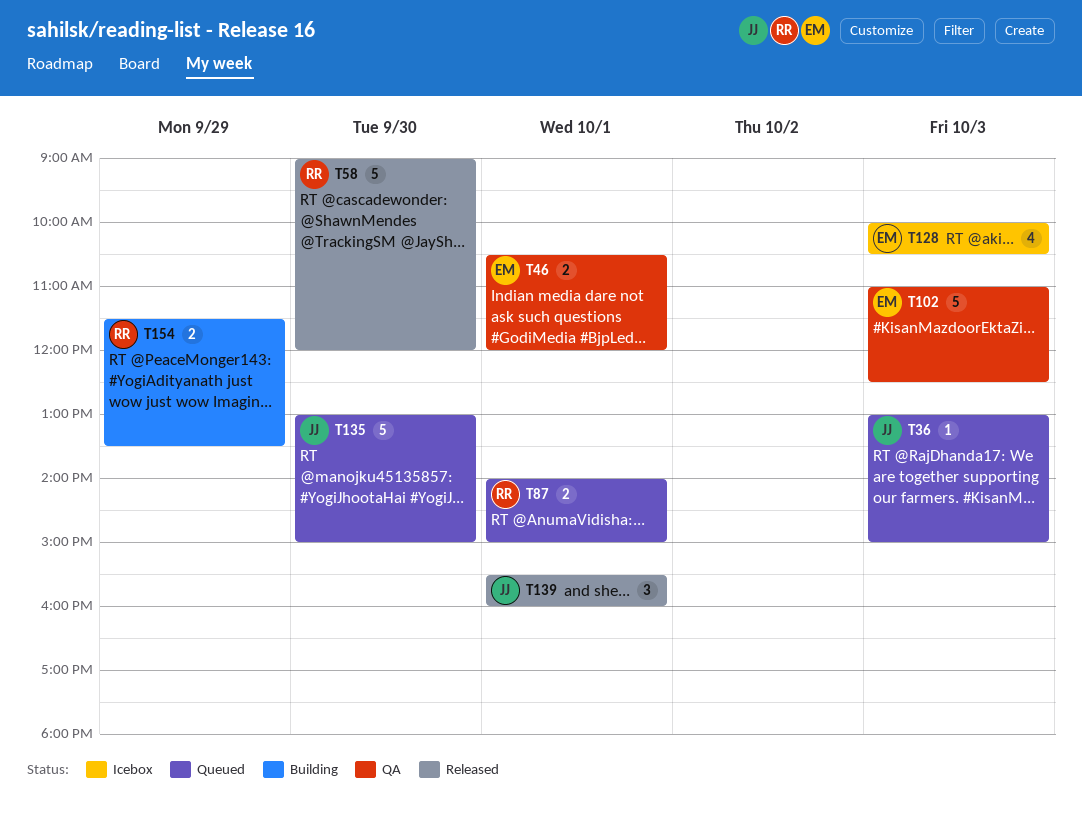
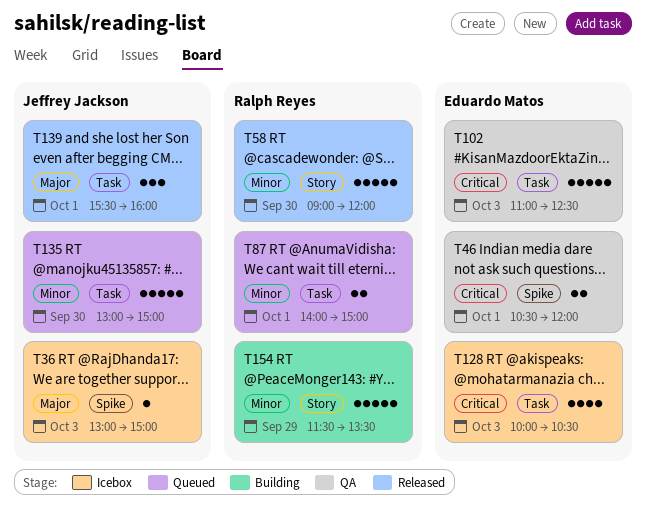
T36, status: Queued -> Icebox
T154, estimate: 2 -> 5

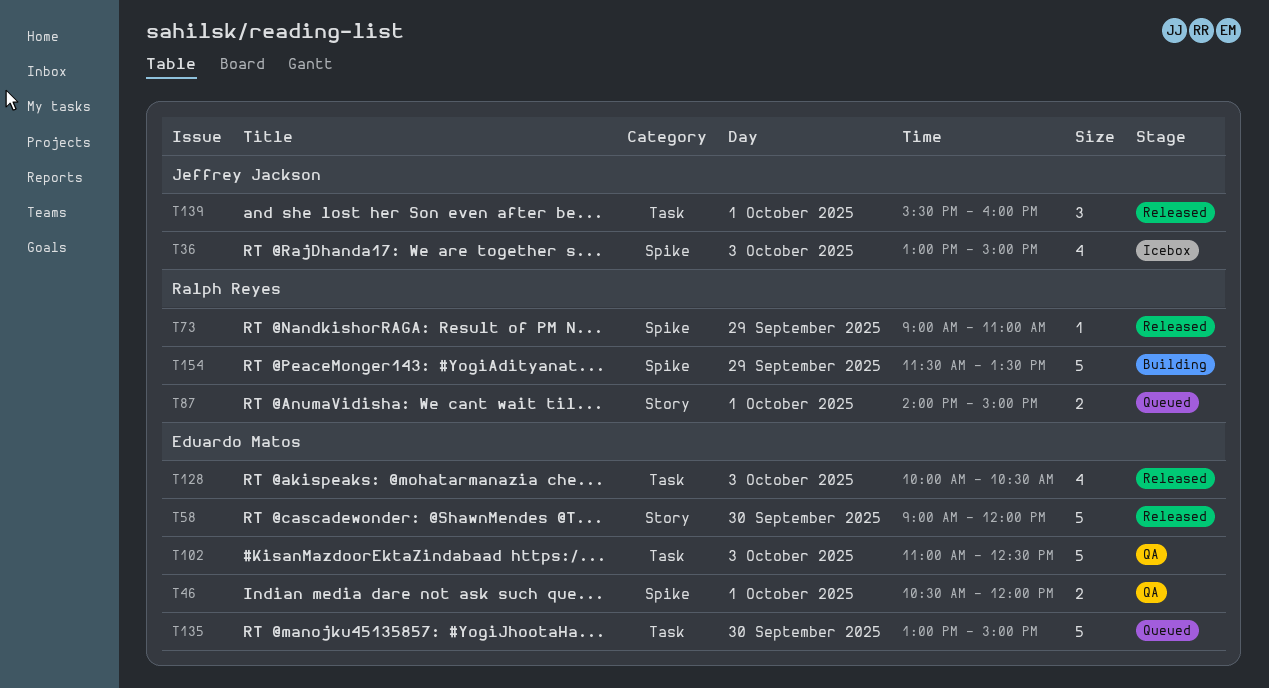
T36, estimate: 1 -> 4
T58, owner: Ralph Reyes -> Eduardo Matos
T73: none -> present
T87, label: Task -> Story
T128, status: Icebox -> Released
T135, owner: Jeffrey Jackson -> Eduardo Matos
T154, label: Story -> Spike

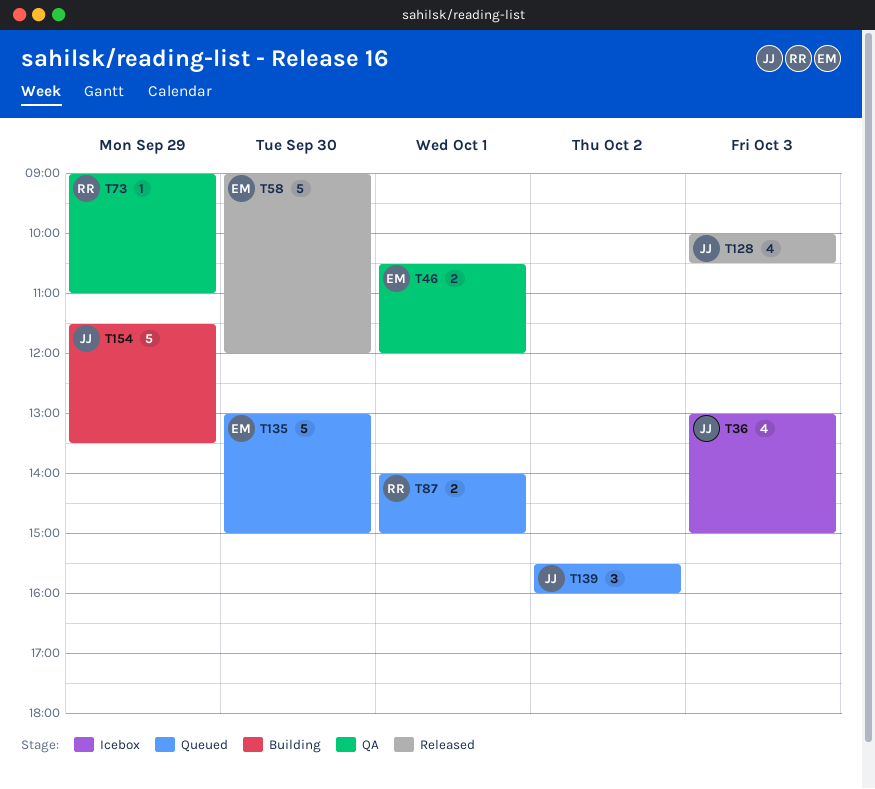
T73, status: Released -> QA
T102: present -> none
T128, owner: Eduardo Matos -> Jeffrey Jackson
T139, status: Released -> Queued
T139, day: Oct 1 -> Oct 2
T154, owner: Ralph Reyes -> Jeffrey Jackson

